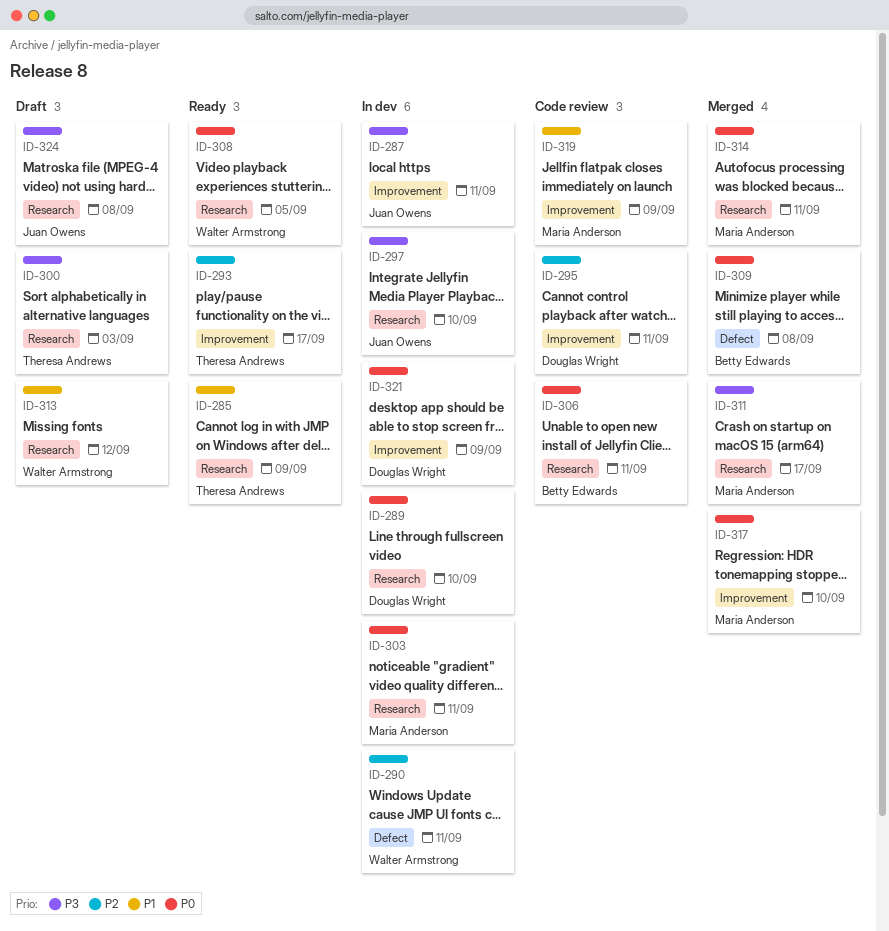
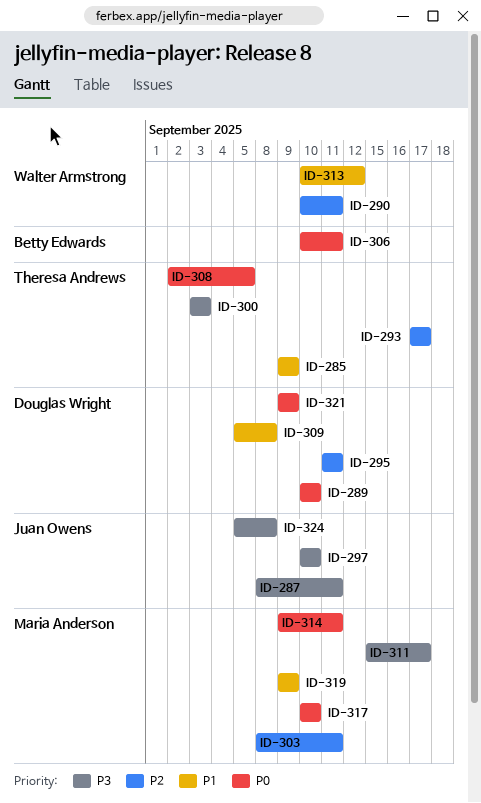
ID-303, priority: P0 -> P2
ID-308, owner: Walter Armstrong -> Theresa Andrews
ID-309, owner: Betty Edwards -> Douglas Wright
ID-309, priority: P0 -> P1

